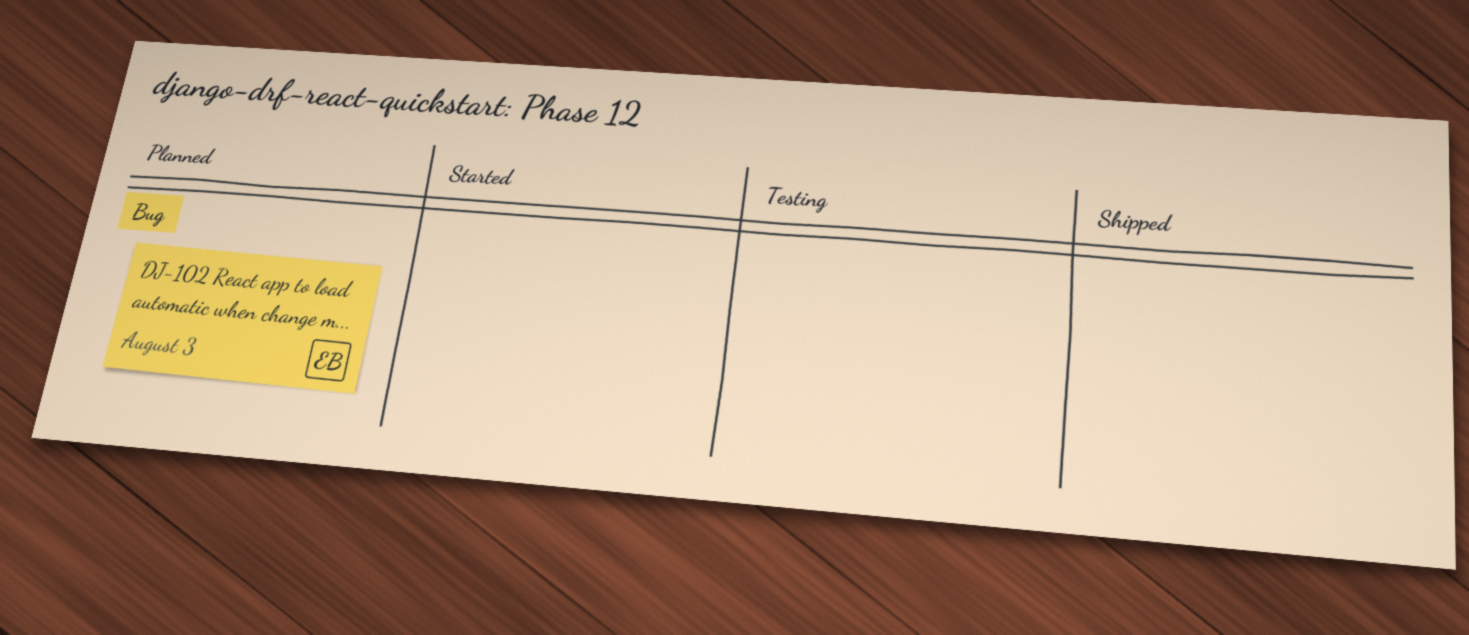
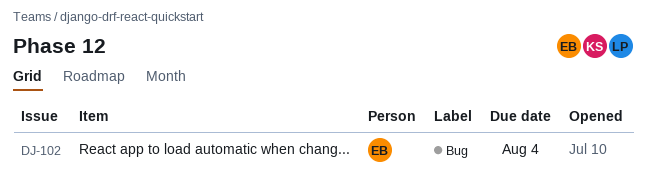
DJ-102, due: Aug 3 -> Aug 4

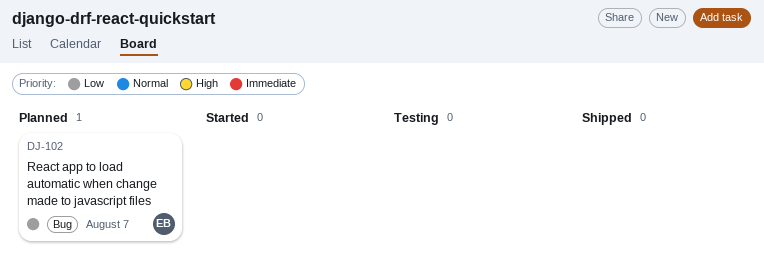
DJ-102, due: Aug 4 -> Aug 7

